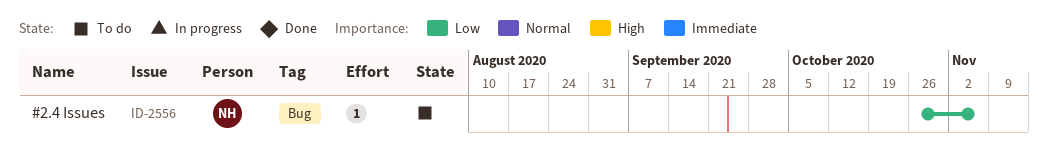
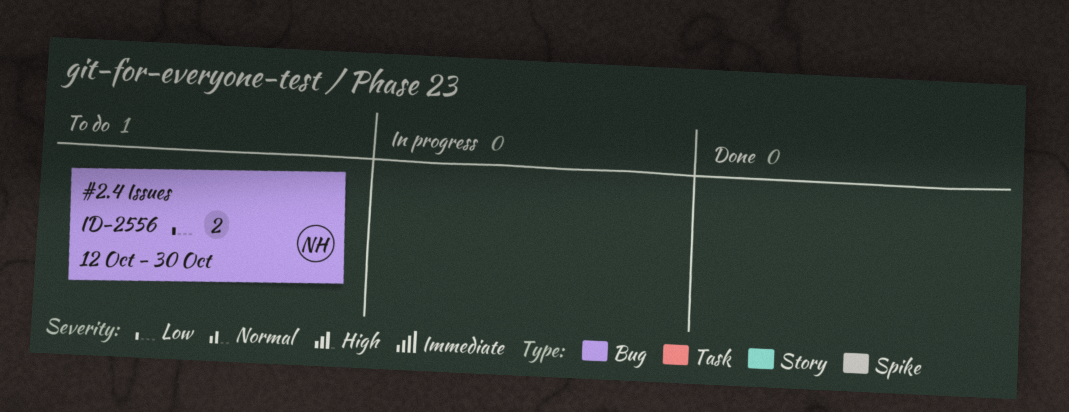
ID-2556, estimate: 1 -> 2
ID-2556, start: Oct 26 -> Oct 12
ID-2556, due: Nov 6 -> Oct 30

